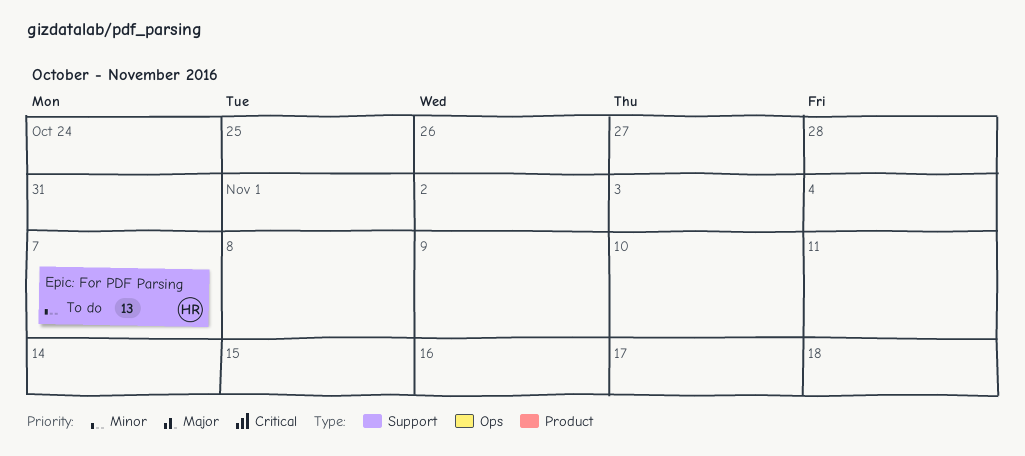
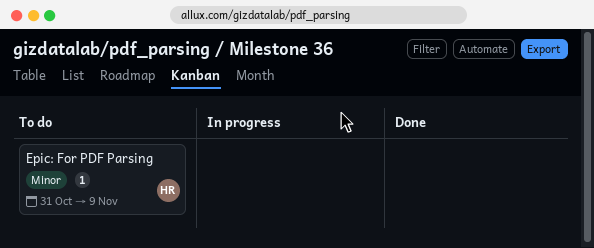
Epic: For PDF Parsing, estimate: 13 -> 1
Epic: For PDF Parsing, due: Nov 7 -> Nov 9

